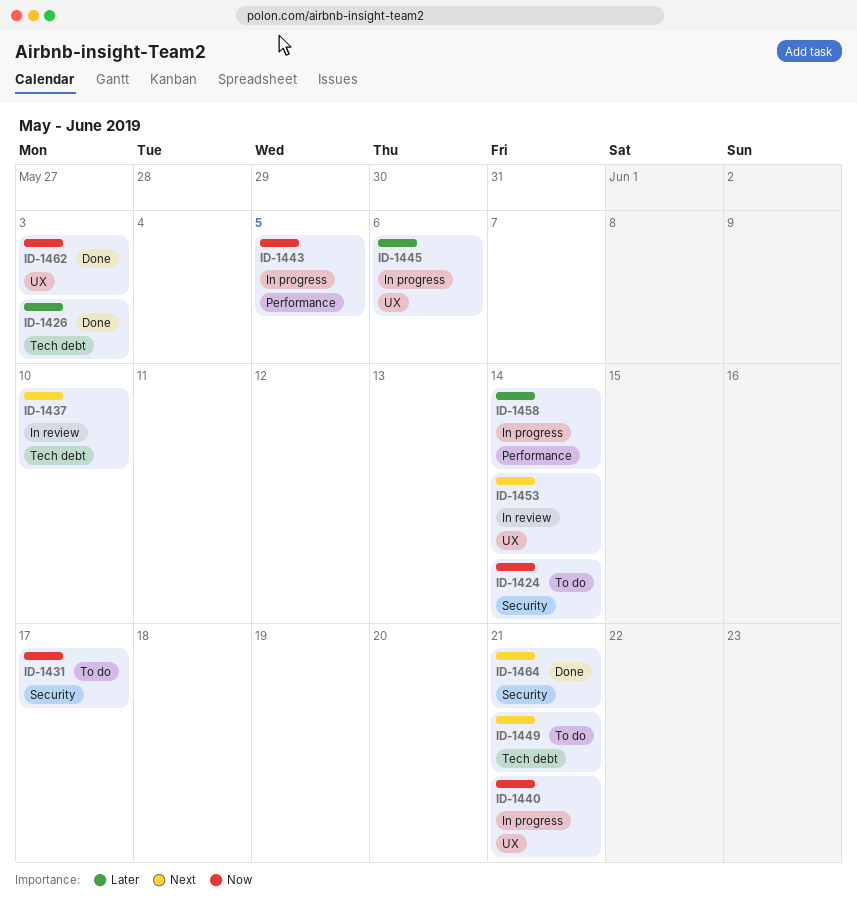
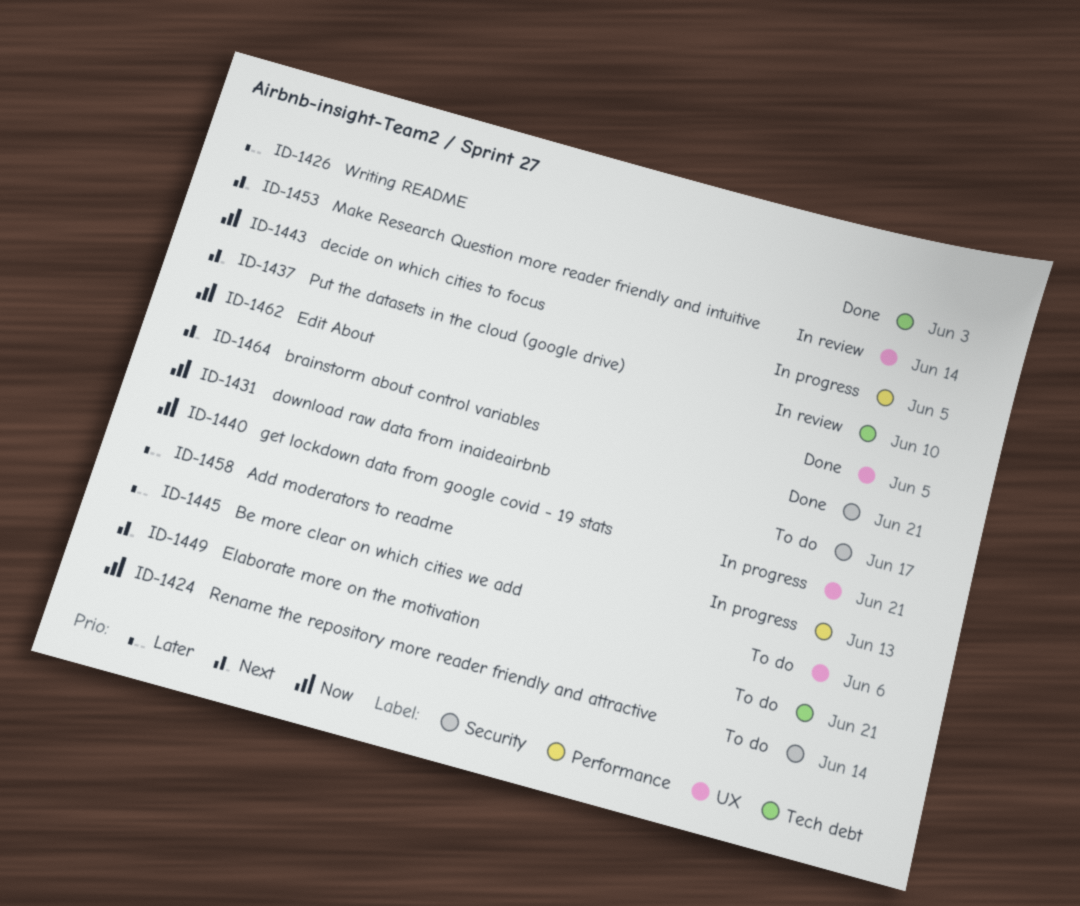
ID-1445, status: In progress -> To do
ID-1458, due: Jun 14 -> Jun 13
ID-1462, due: Jun 3 -> Jun 5

